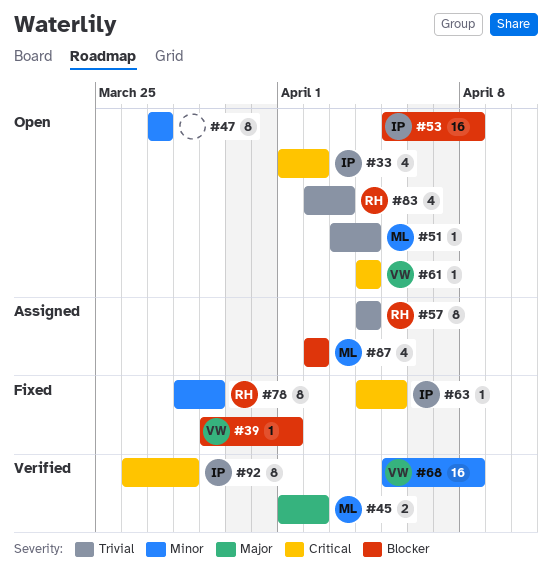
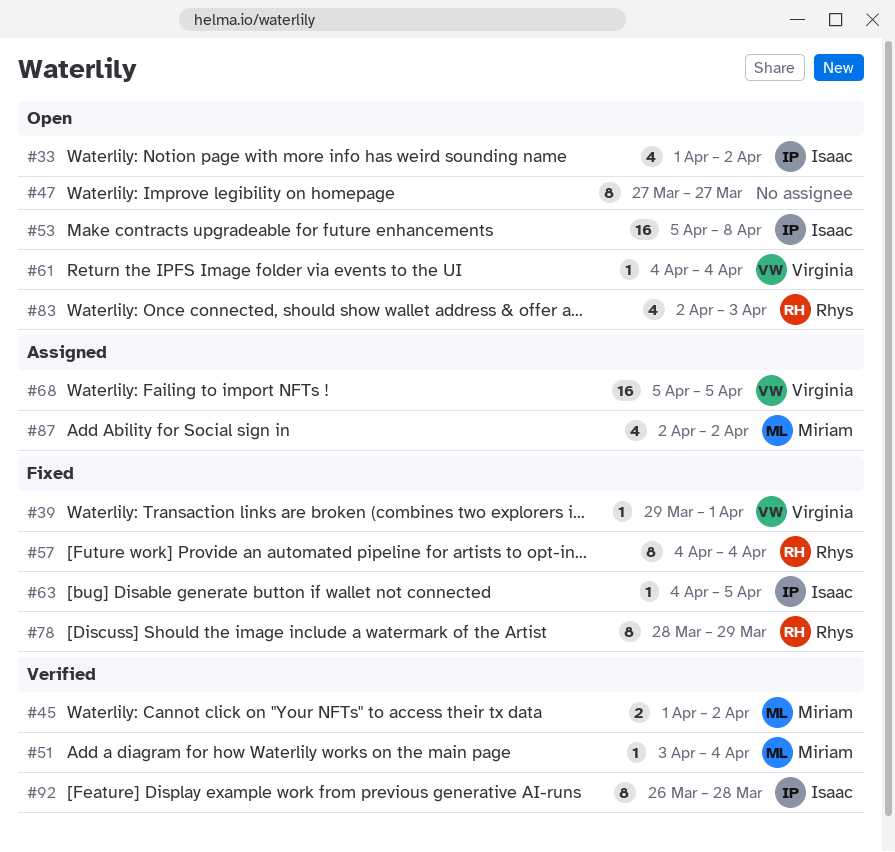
#51, status: Open -> Verified
#57, status: Assigned -> Fixed
#68, status: Verified -> Assigned
#68, due: Apr 8 -> Apr 5

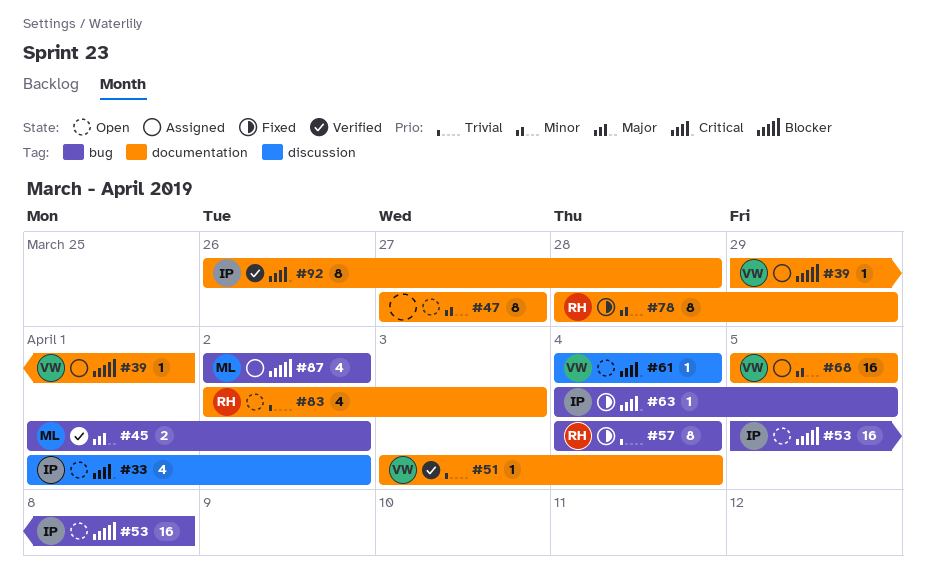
#39, status: Fixed -> Assigned
#51, owner: Miriam -> Virginia

